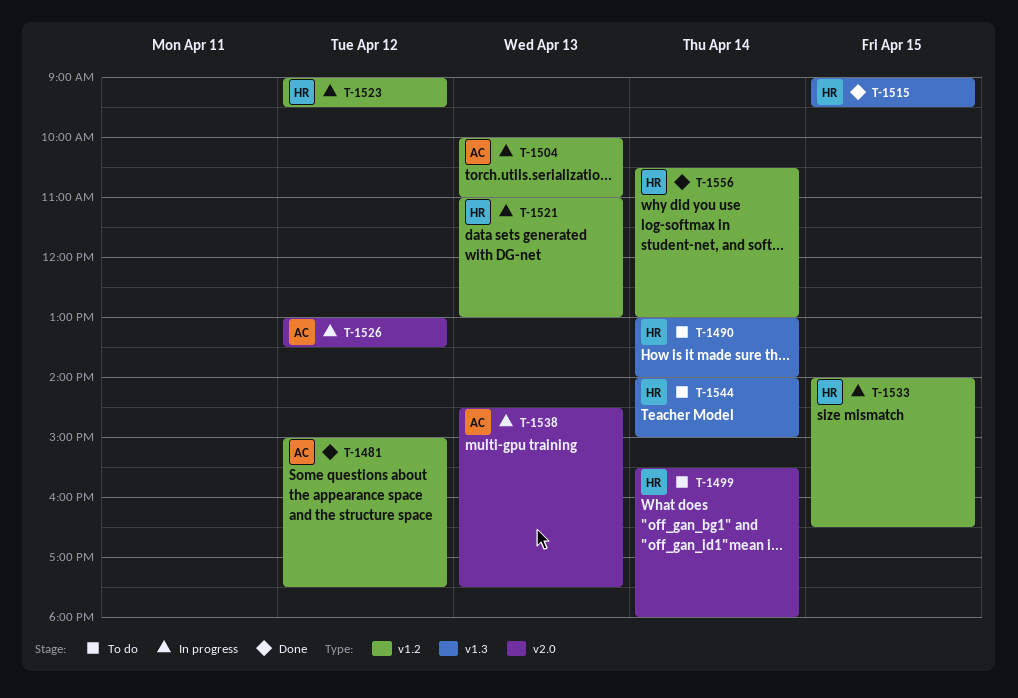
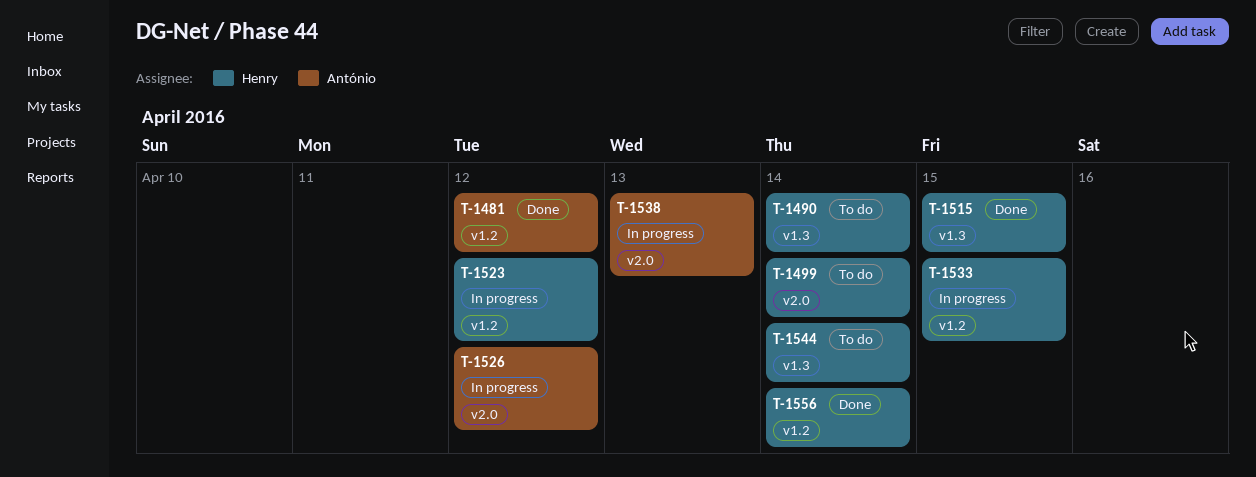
T-1504: present -> none
T-1521: present -> none

